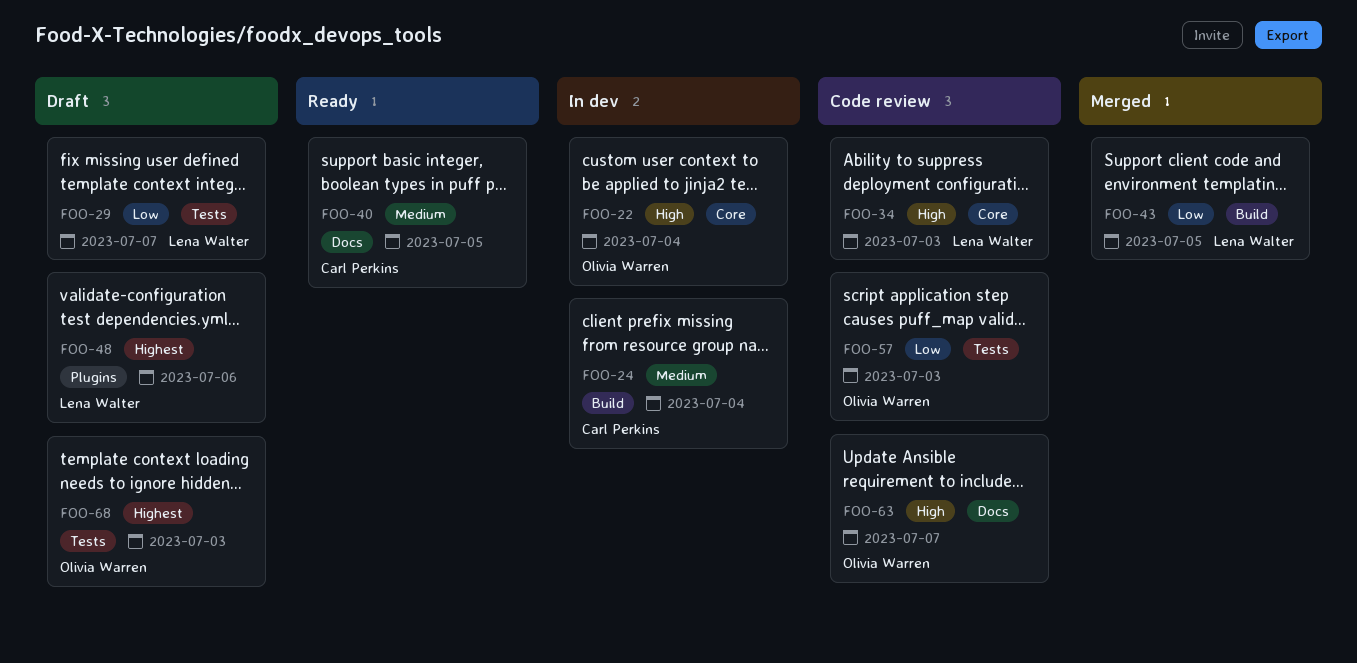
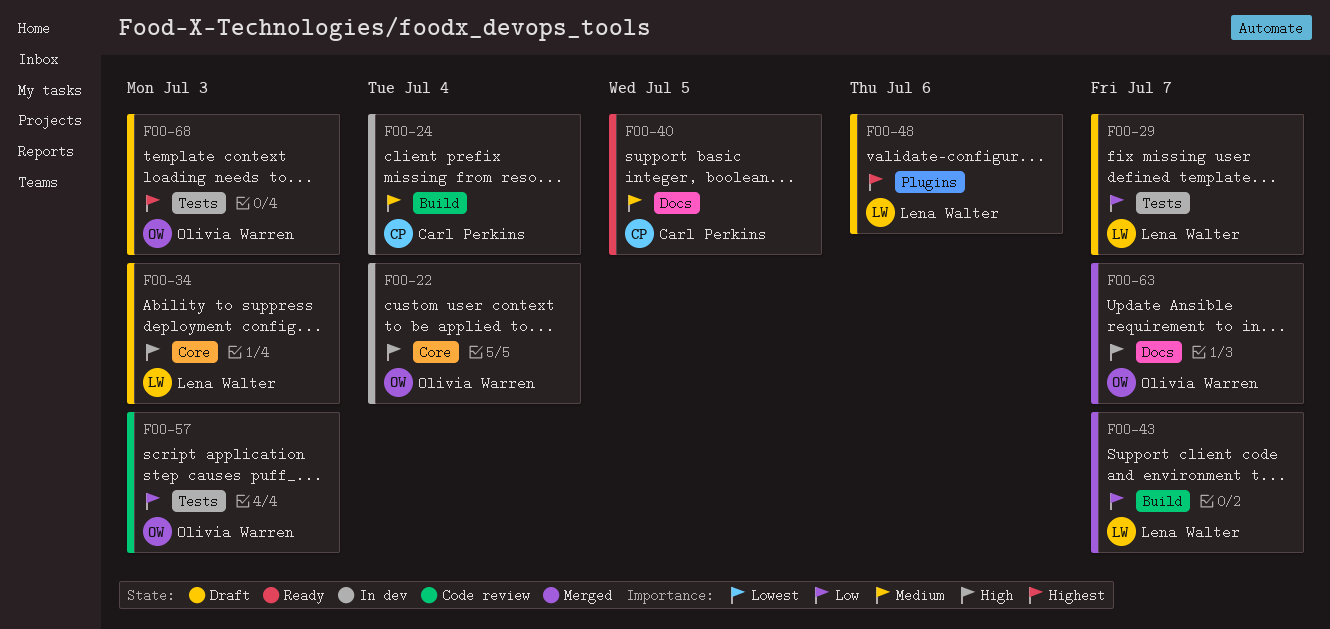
FOO-34, status: Code review -> Draft
FOO-43, due: Jul 5 -> Jul 7
FOO-63, status: Code review -> Merged

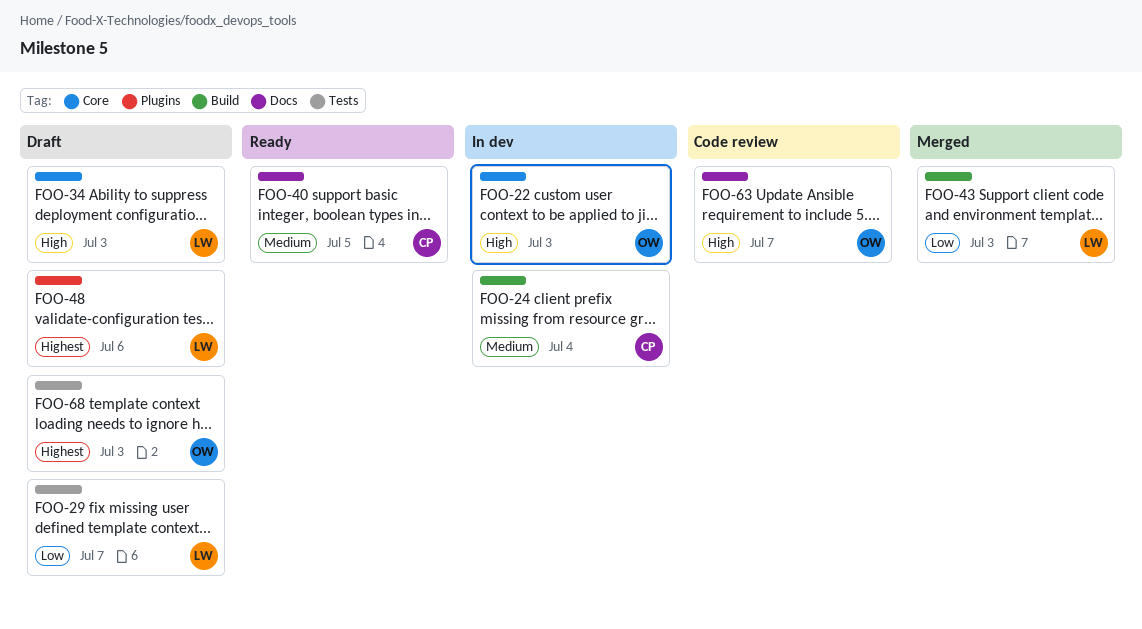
FOO-22, due: Jul 4 -> Jul 3
FOO-43, due: Jul 7 -> Jul 3
FOO-57: present -> none
FOO-63, status: Merged -> Code review

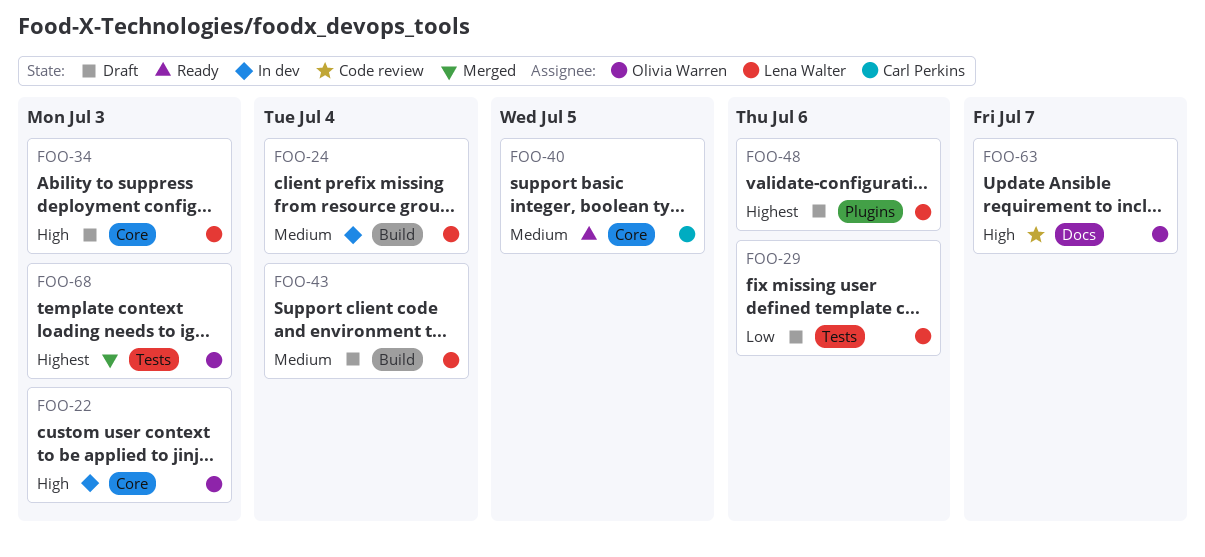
FOO-24, owner: Carl Perkins -> Lena Walter
FOO-29, due: Jul 7 -> Jul 6
FOO-40, label: Docs -> Core
FOO-43, status: Merged -> Draft
FOO-43, priority: Low -> Medium
FOO-43, due: Jul 3 -> Jul 4
FOO-68, status: Draft -> Merged

